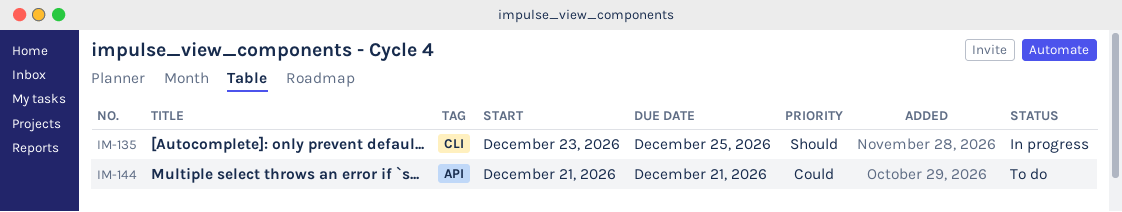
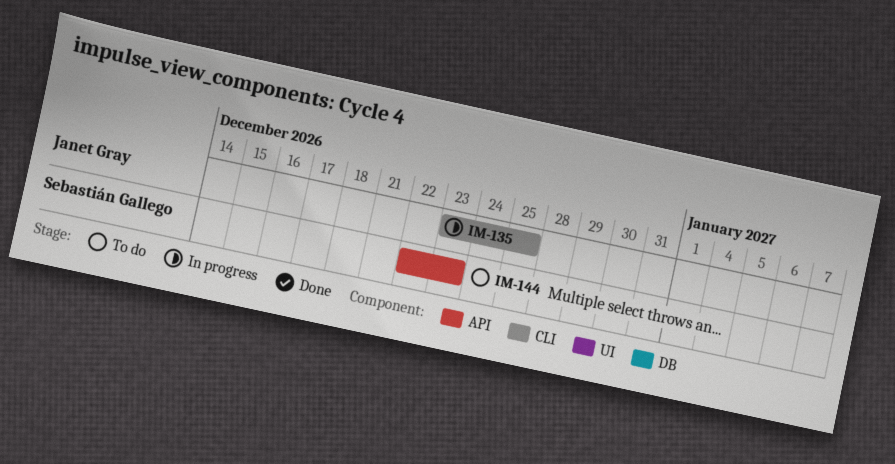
IM-144, start: Dec 21 -> Dec 22
IM-144, due: Dec 21 -> Dec 23

